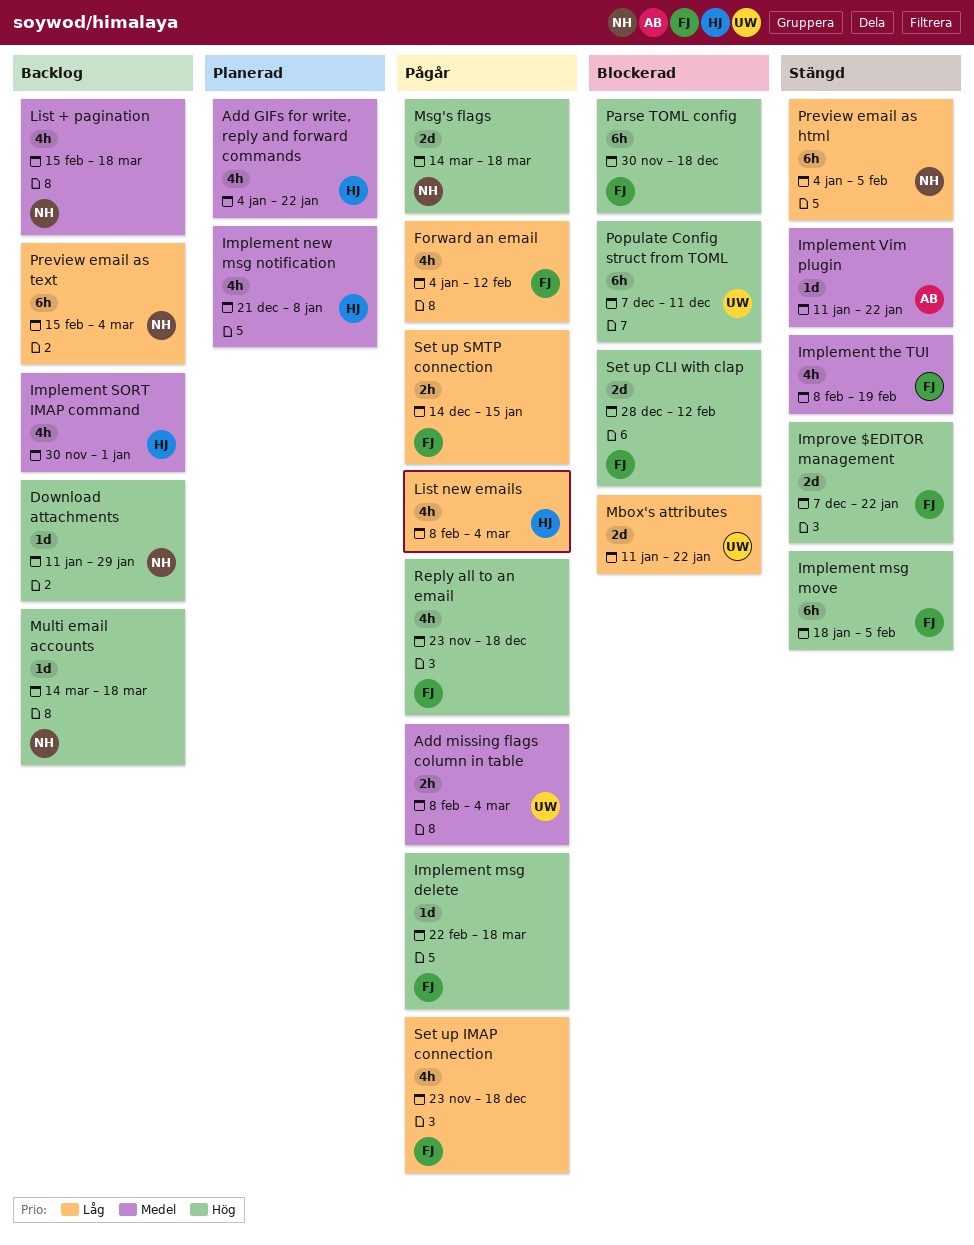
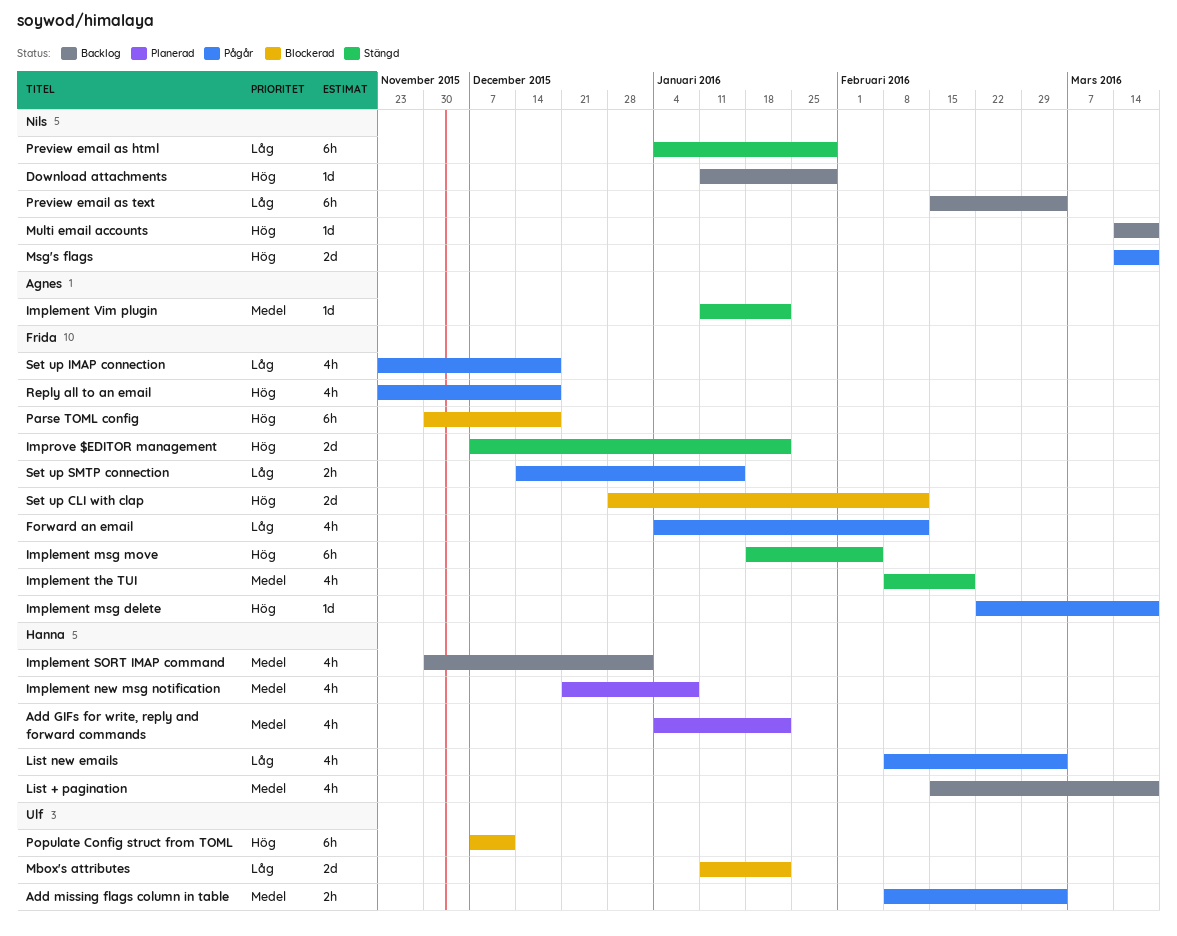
List + pagination, owner: Nils -> Hanna
Preview email as html, due: Feb 5 -> Jan 29

